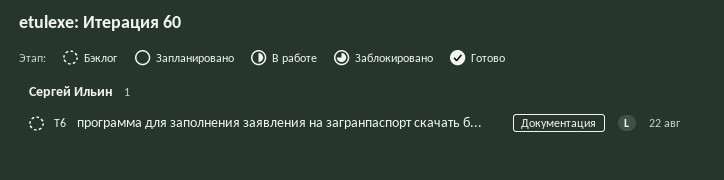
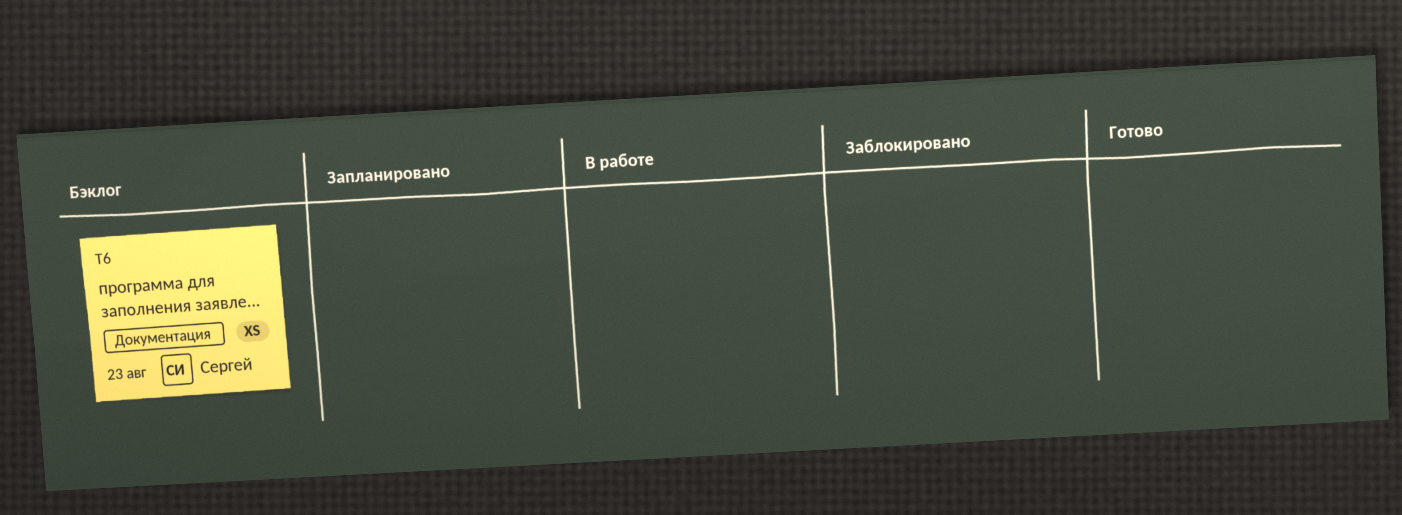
T6, estimate: L -> XS
T6, due: Aug 22 -> Aug 23

